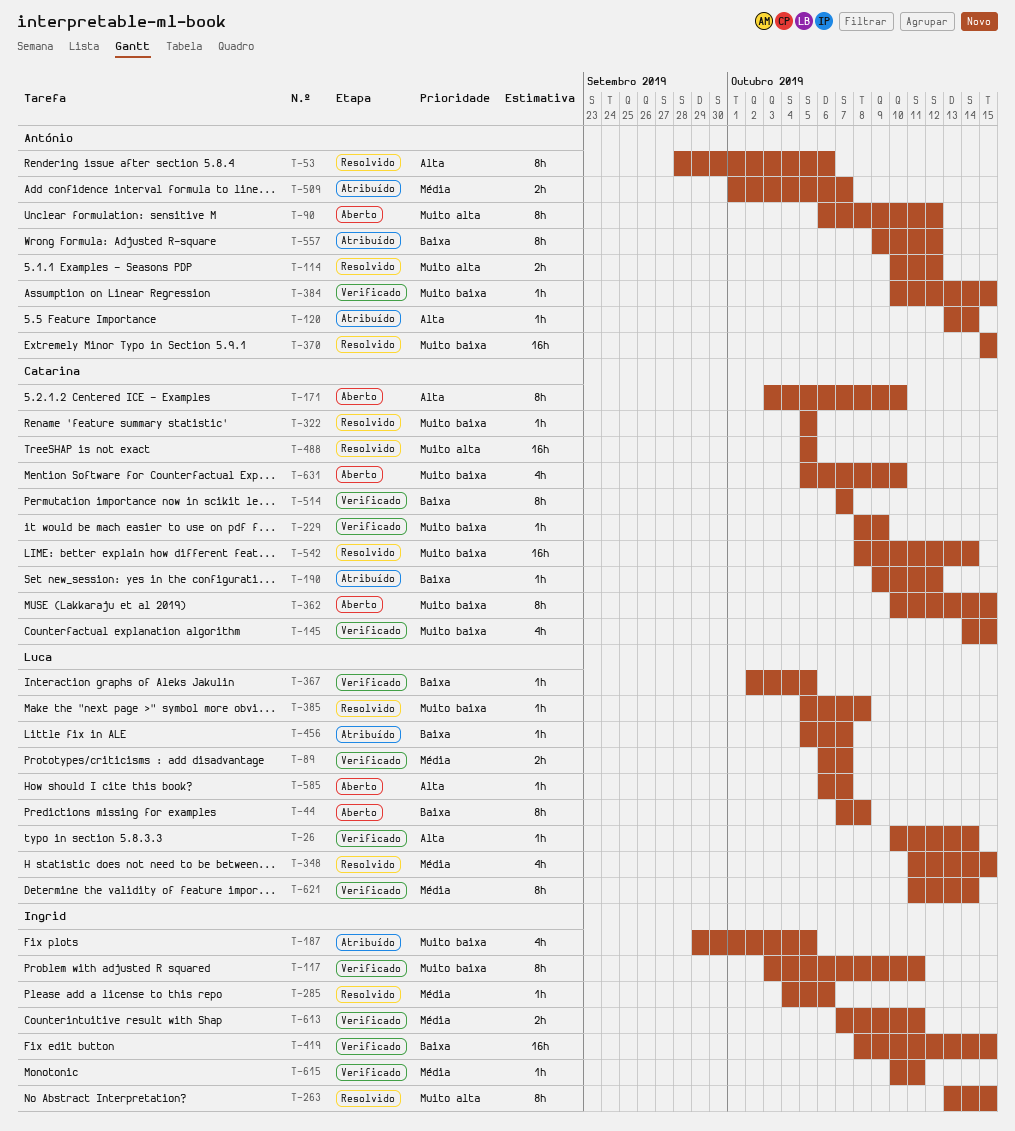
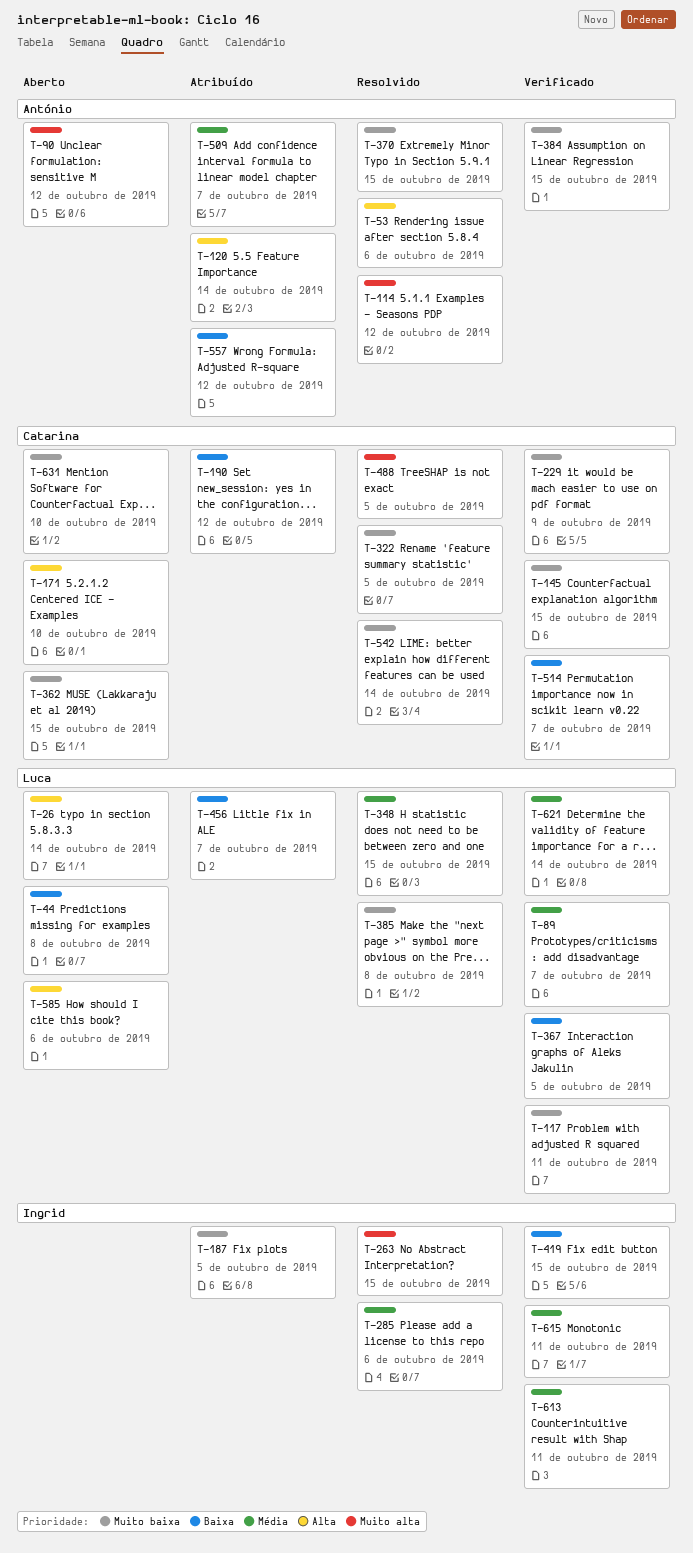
T-26, status: Verificado -> Aberto
T-117, owner: Ingrid -> Luca
T-585, due: Oct 7 -> Oct 6

